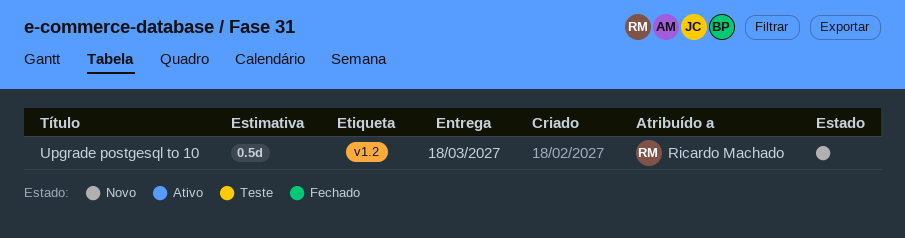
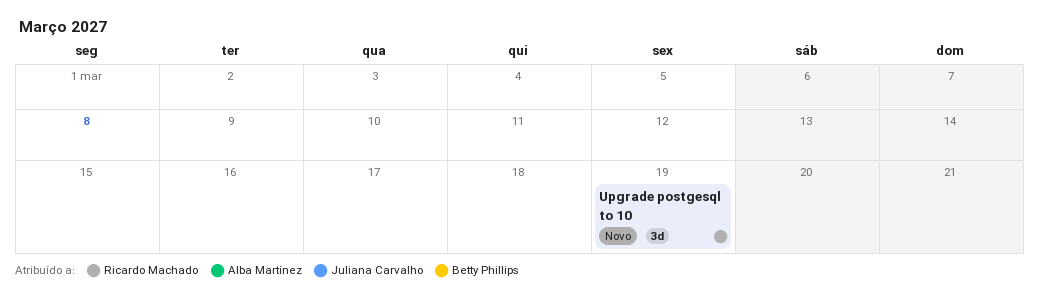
Upgrade postgesql to 10, estimate: 0.5d -> 3d
Upgrade postgesql to 10, due: Mar 18 -> Mar 19

